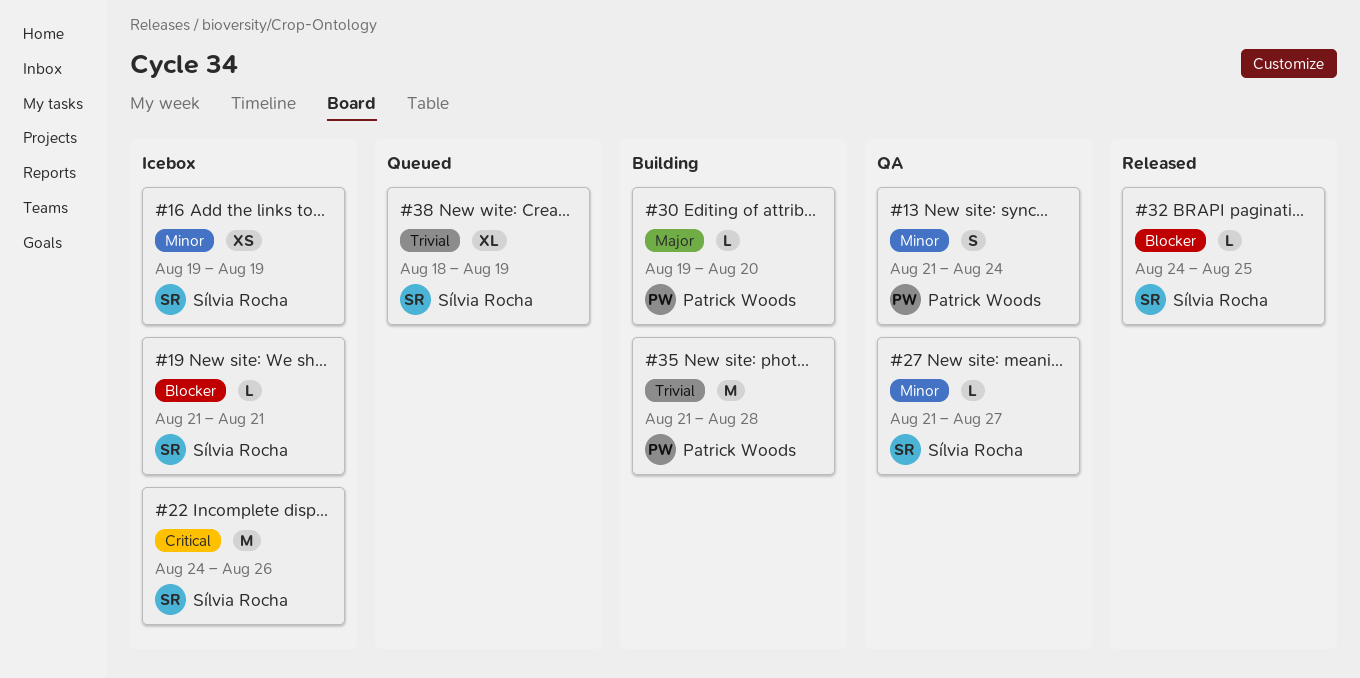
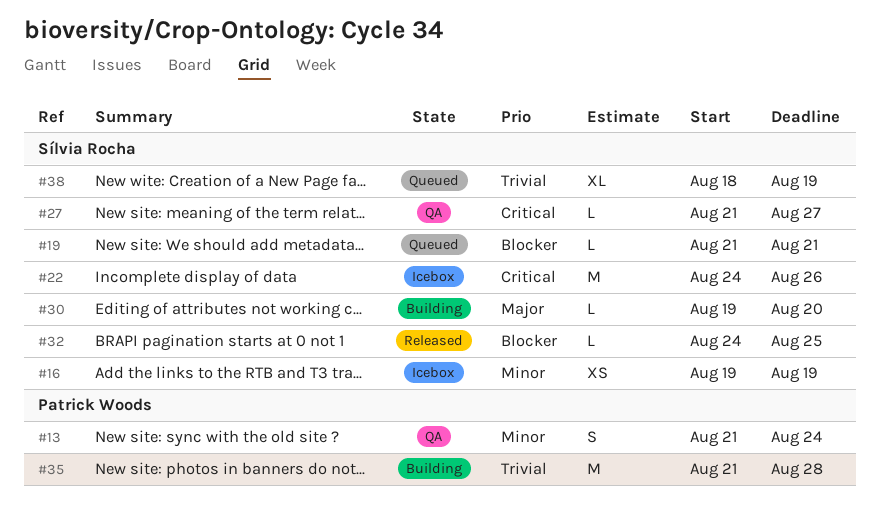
#19, status: Icebox -> Queued
#27, priority: Minor -> Critical
#30, owner: Patrick Woods -> Sílvia Rocha

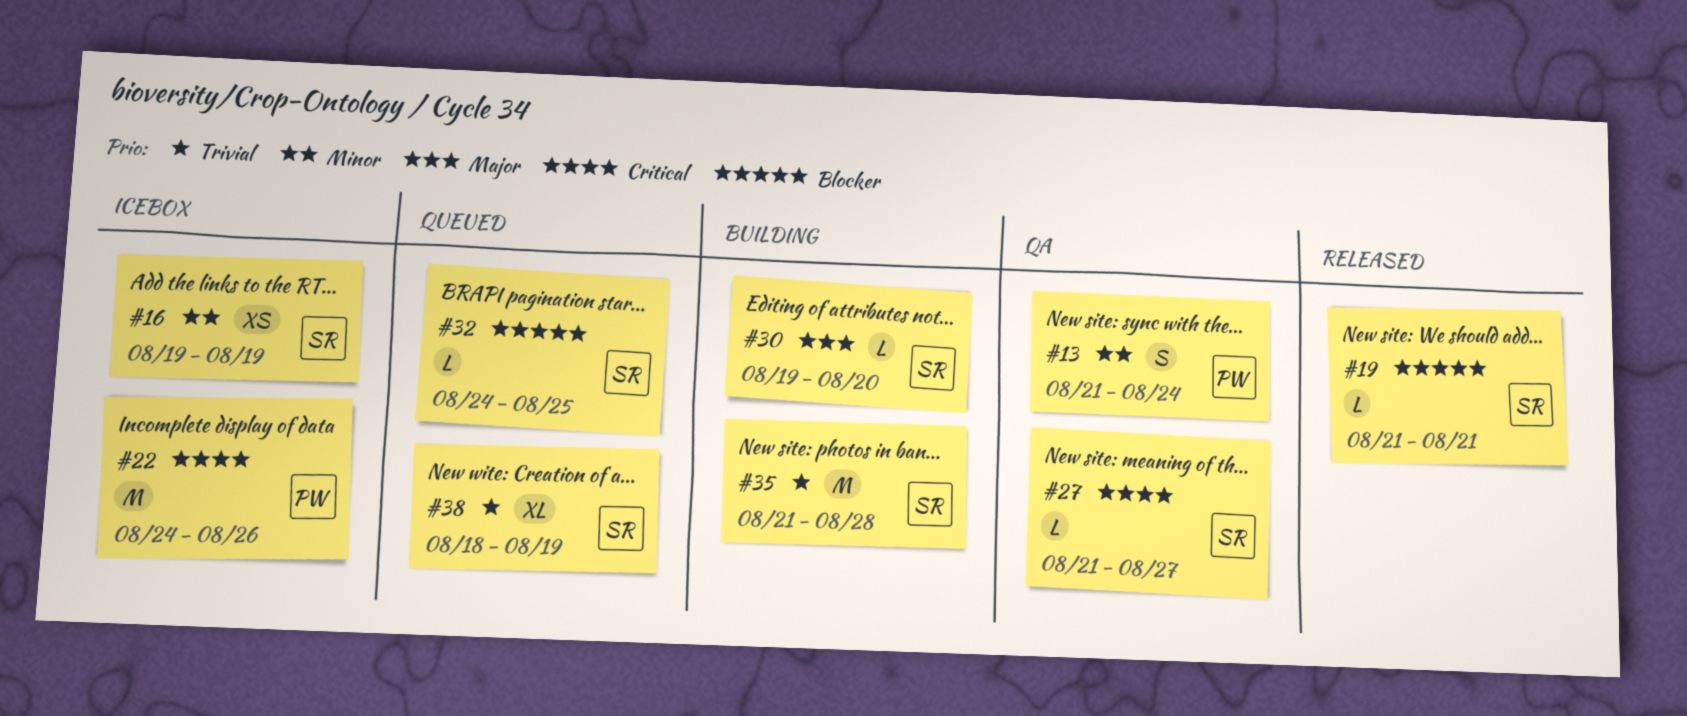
#19, status: Queued -> Released
#22, owner: Sílvia Rocha -> Patrick Woods
#32, status: Released -> Queued
#35, owner: Patrick Woods -> Sílvia Rocha

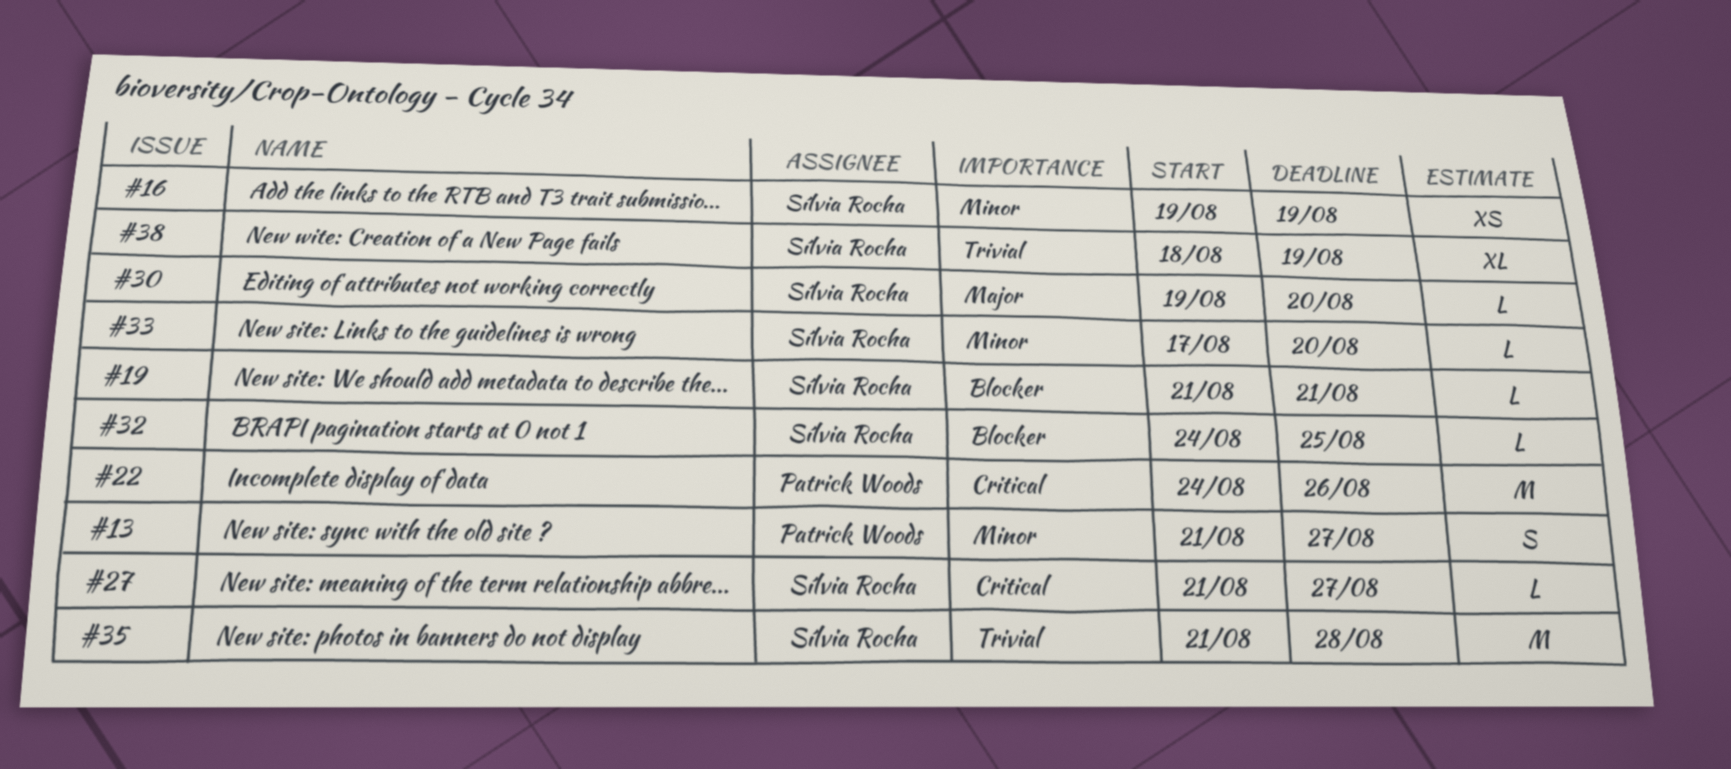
#13, due: Aug 24 -> Aug 27
#33: none -> present

